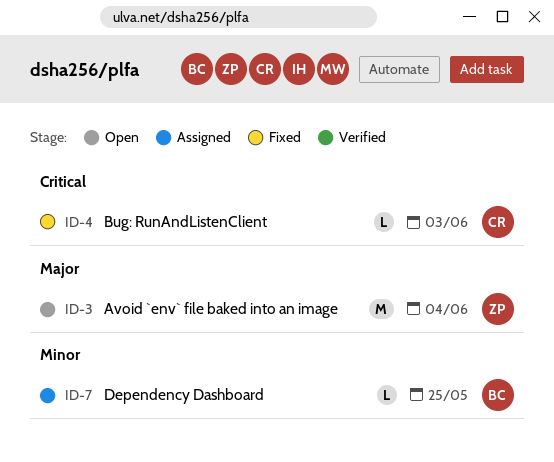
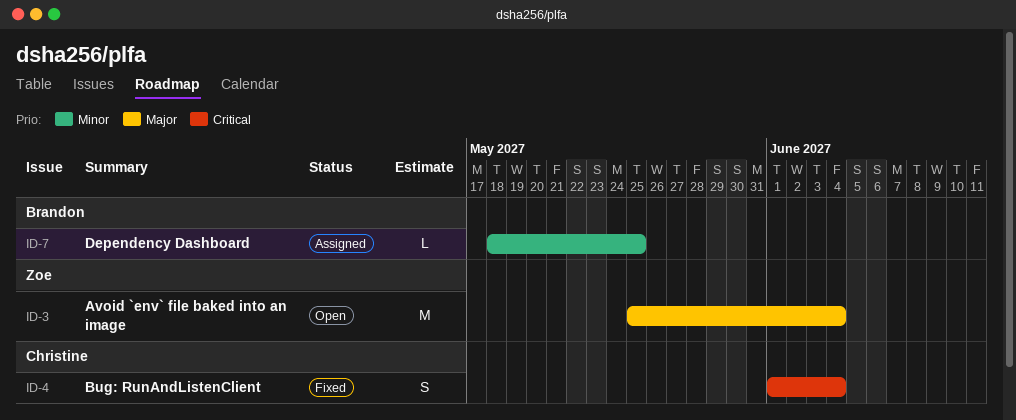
ID-4, estimate: L -> S
ID-4, due: Jun 3 -> Jun 4

